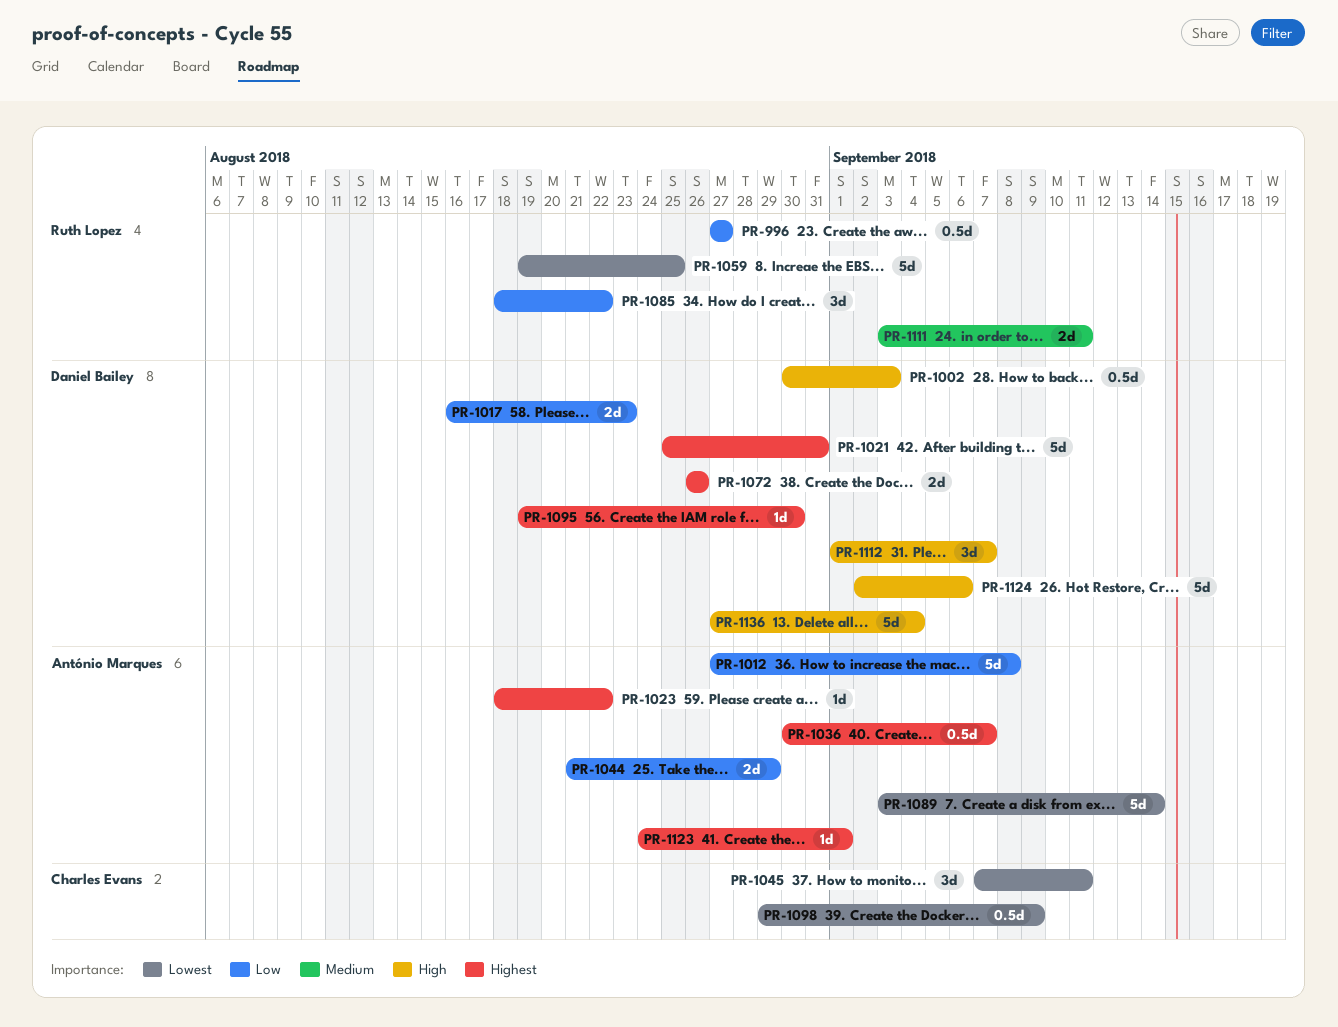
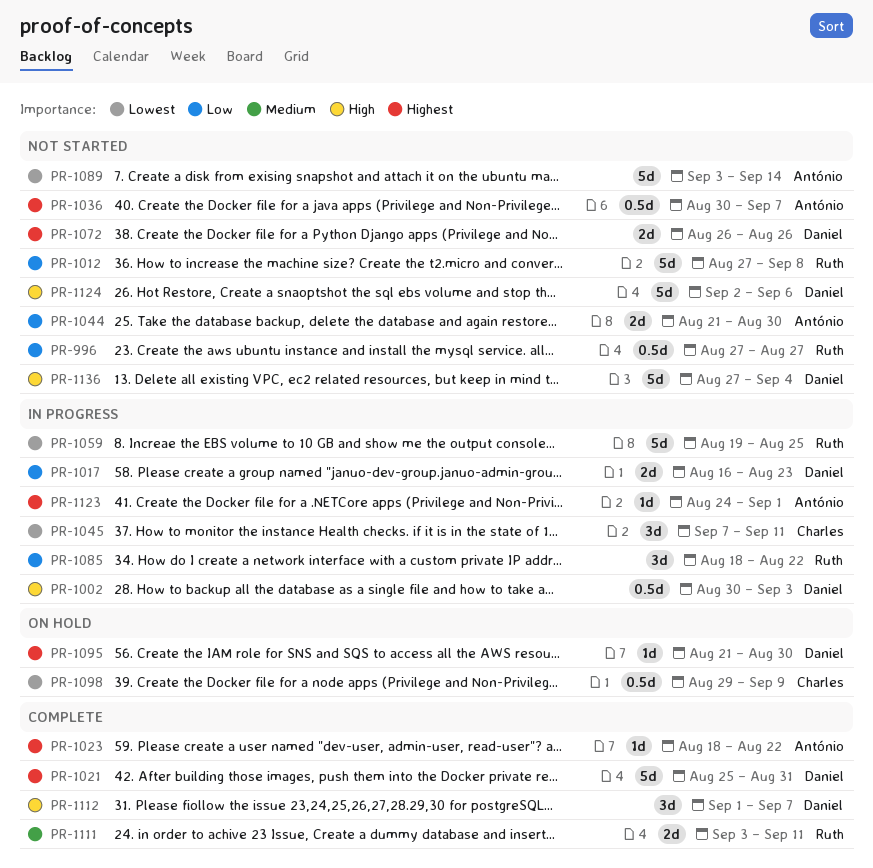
PR-1012, owner: António Marques -> Ruth Lopez
PR-1044, due: Aug 29 -> Aug 30
PR-1095, start: Aug 19 -> Aug 21

